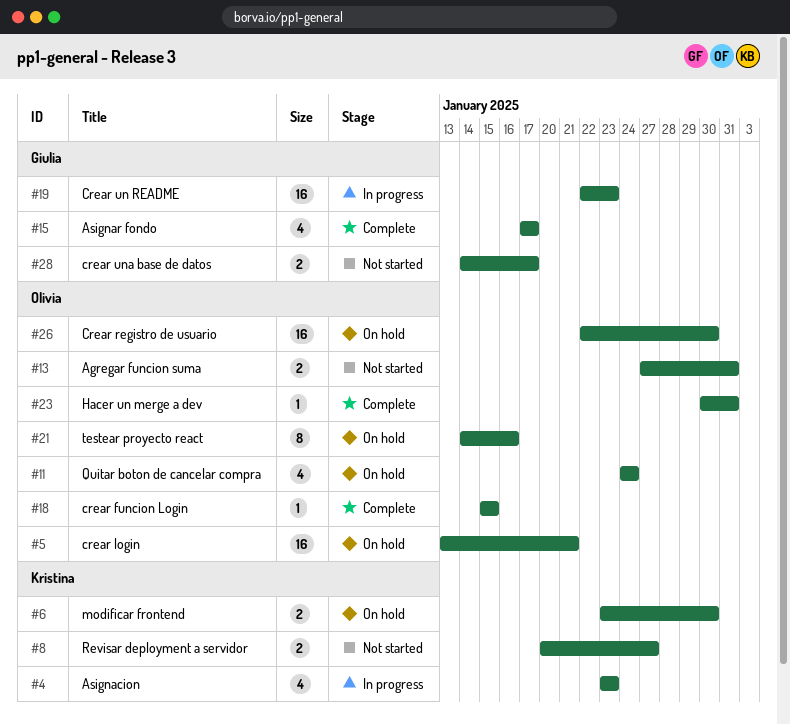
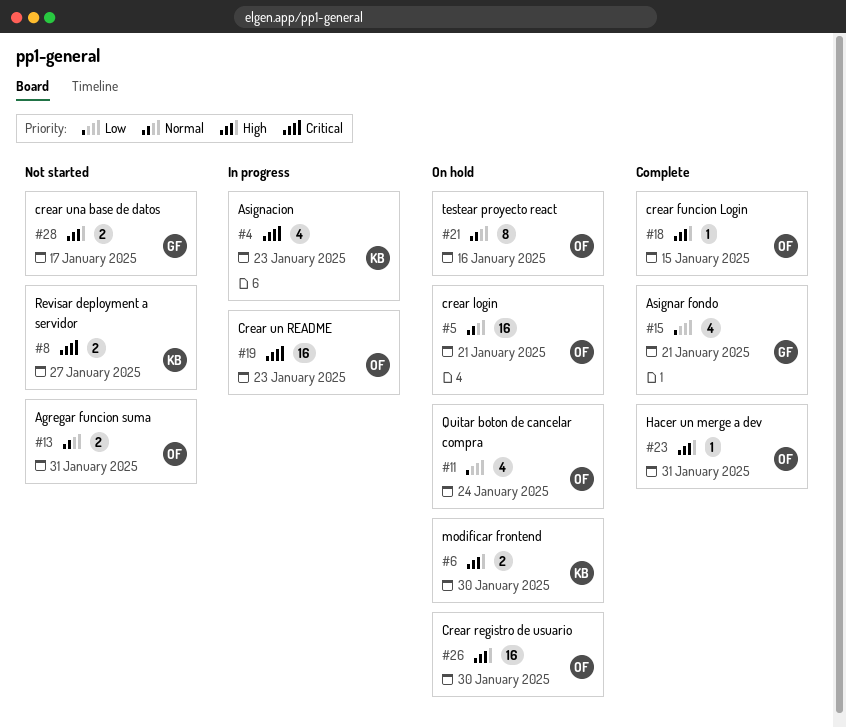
#15, due: Jan 17 -> Jan 21
#19, owner: Giulia -> Olivia

